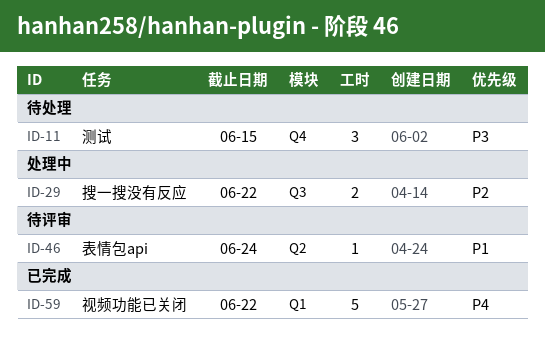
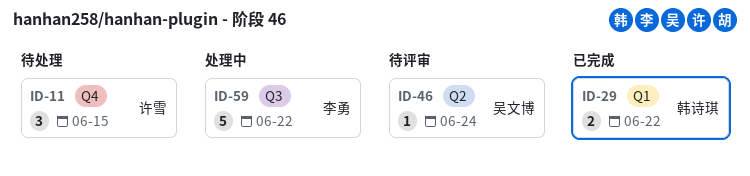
ID-29, status: 处理中 -> 已完成
ID-29, label: Q3 -> Q1
ID-59, status: 已完成 -> 处理中
ID-59, label: Q1 -> Q3

